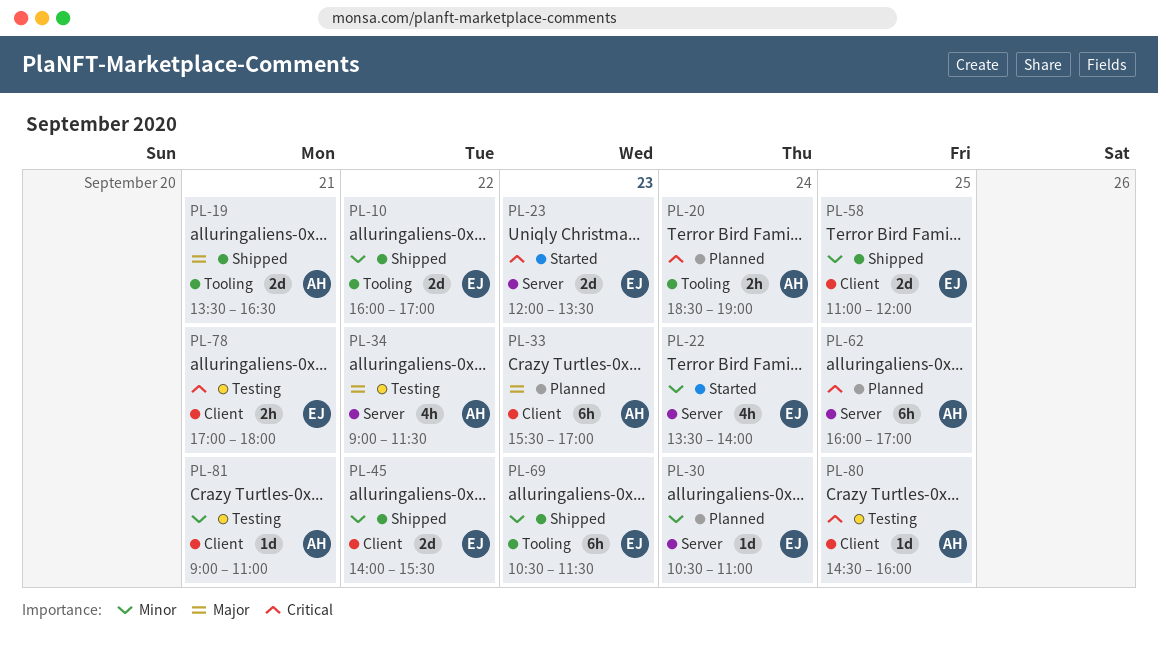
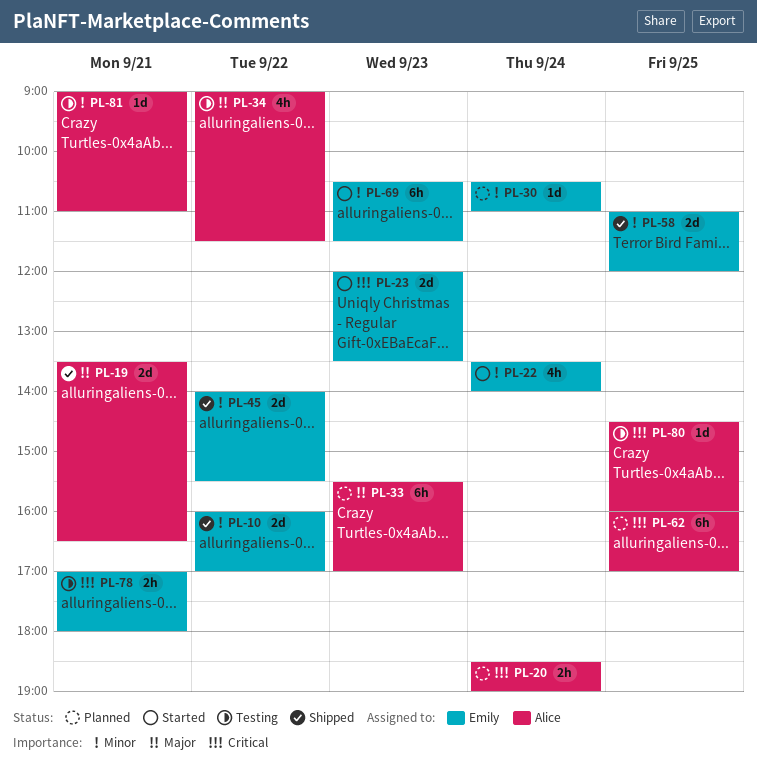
PL-69, status: Shipped -> Started

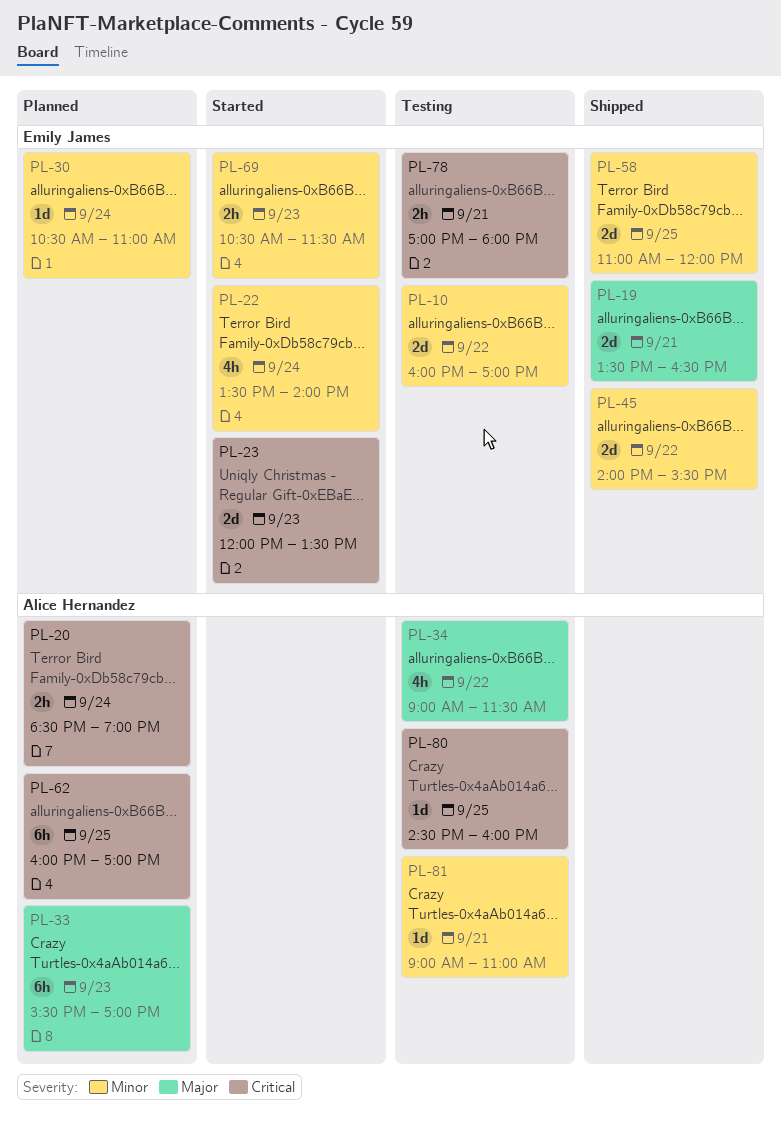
PL-10, status: Shipped -> Testing
PL-19, owner: Alice Hernandez -> Emily James
PL-69, estimate: 6h -> 2h

